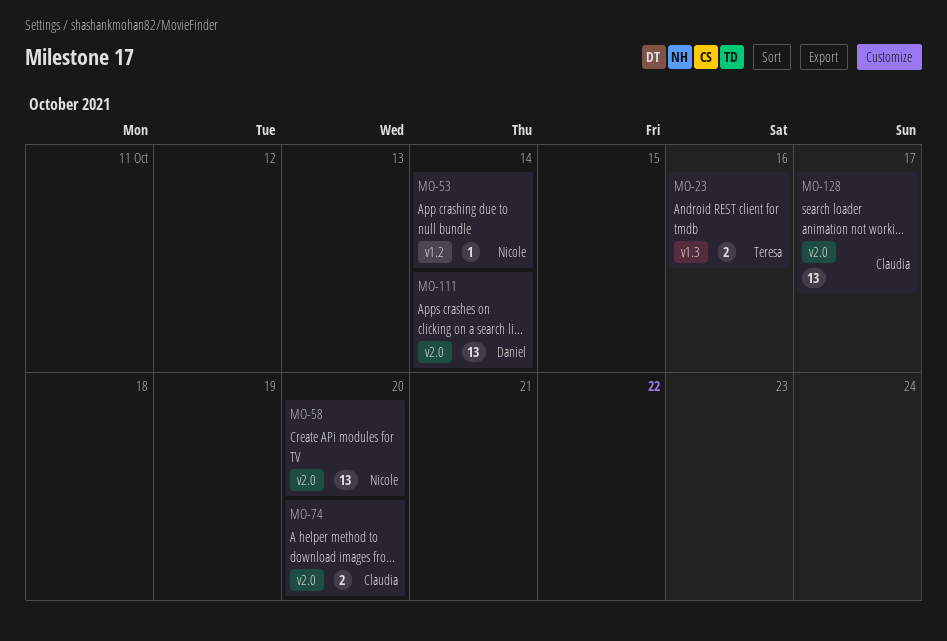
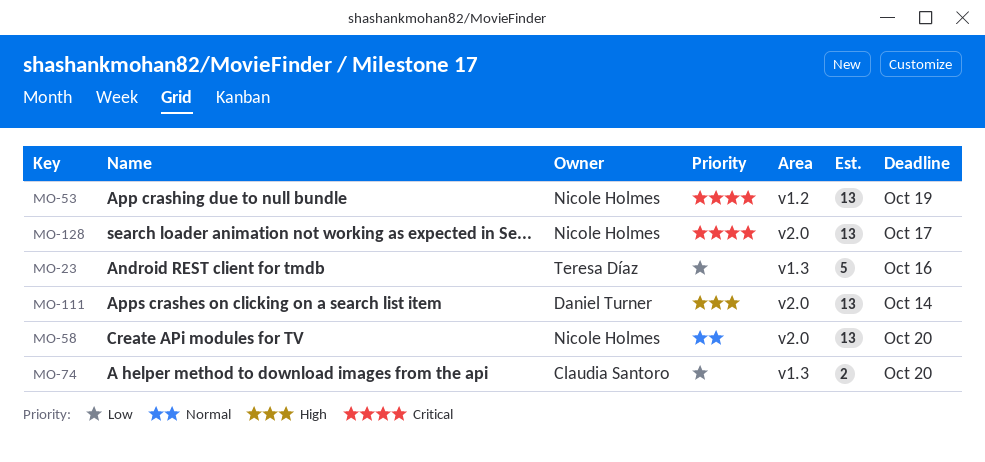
MO-23, estimate: 2 -> 5
MO-53, estimate: 1 -> 13
MO-53, due: Oct 14 -> Oct 19
MO-74, label: v2.0 -> v1.3
MO-128, owner: Claudia Santoro -> Nicole Holmes

